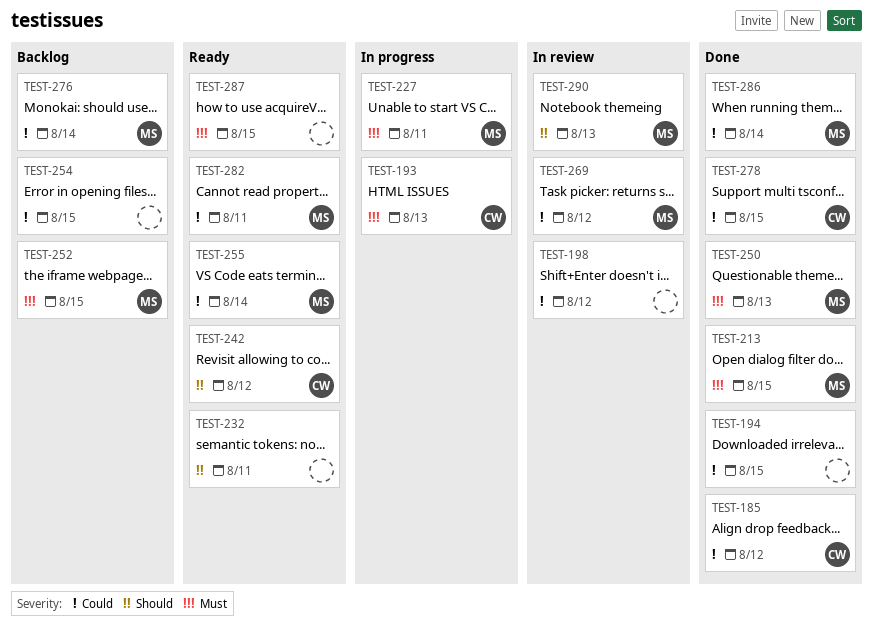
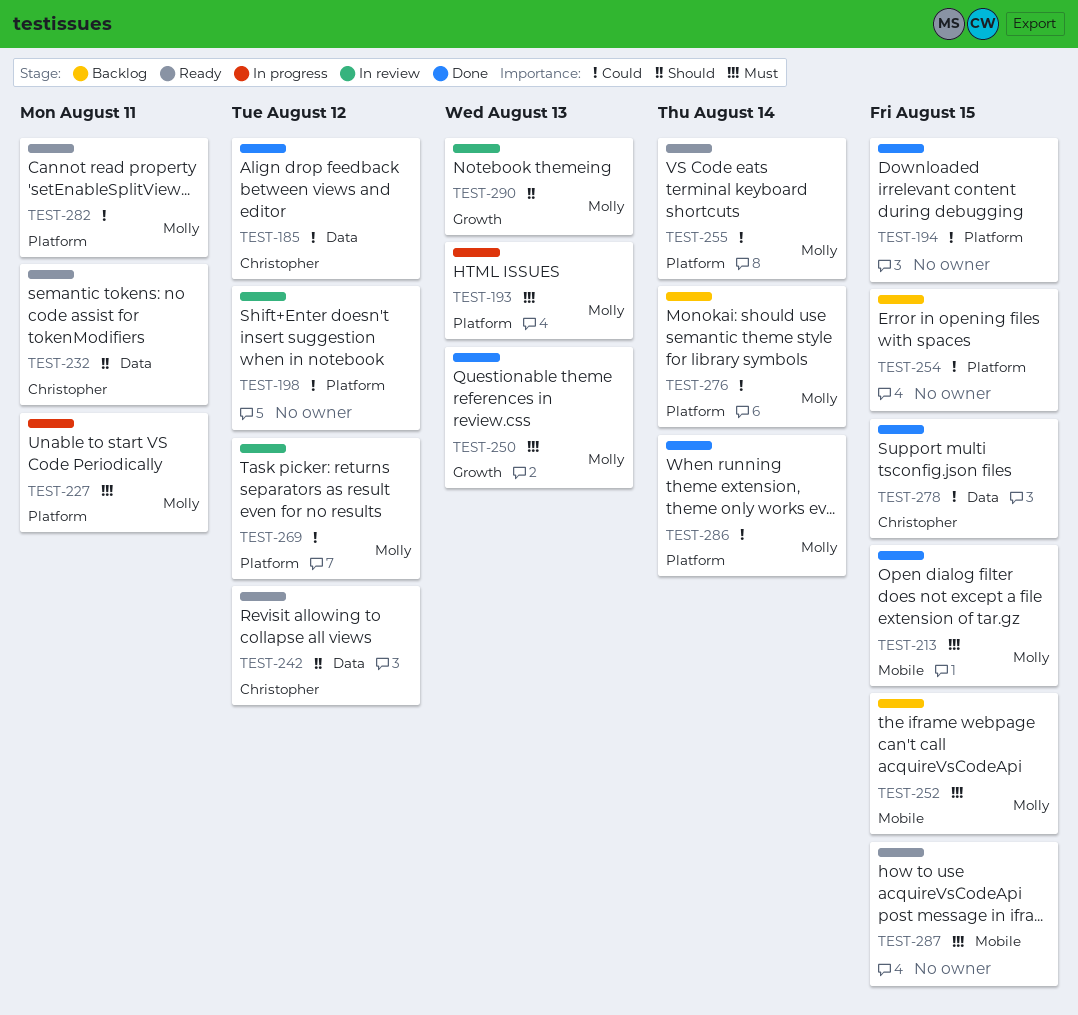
TEST-193, owner: Christopher -> Molly
TEST-232, owner: none -> Christopher

